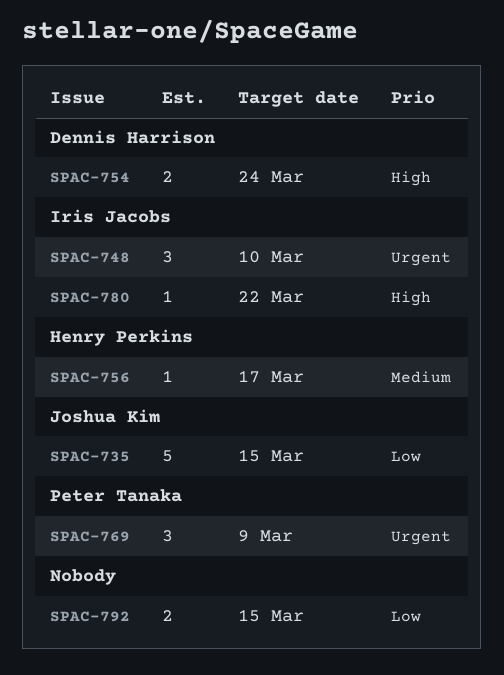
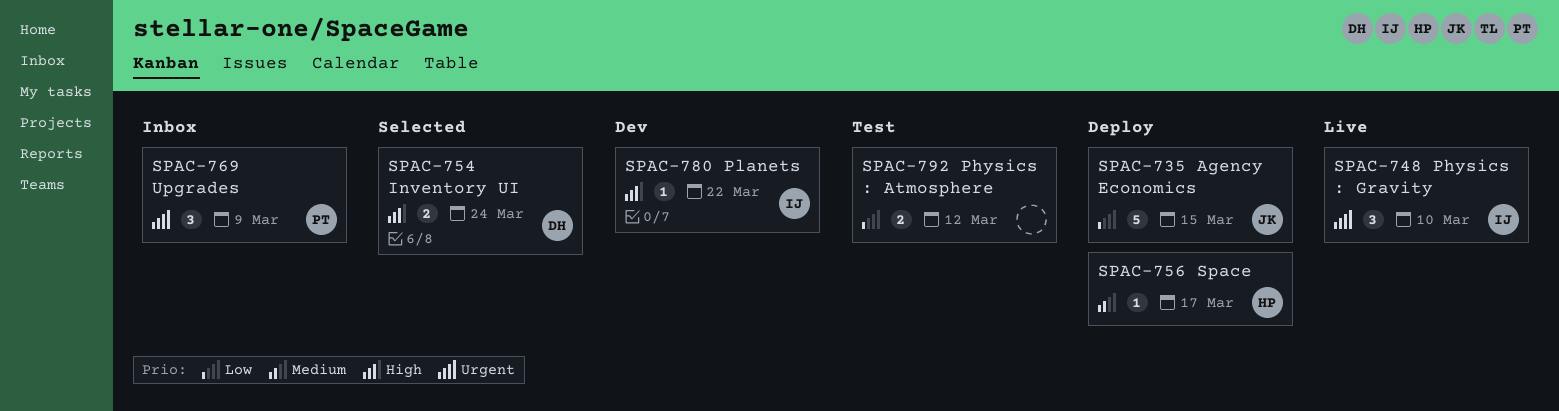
SPAC-792, due: Mar 15 -> Mar 12

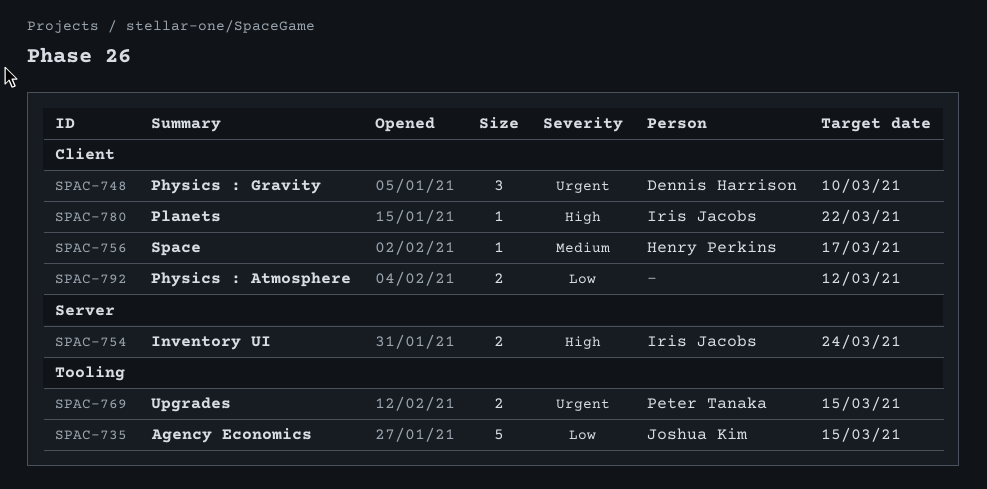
SPAC-748, owner: Iris Jacobs -> Dennis Harrison
SPAC-754, owner: Dennis Harrison -> Iris Jacobs
SPAC-769, estimate: 3 -> 2
SPAC-769, due: Mar 9 -> Mar 15

